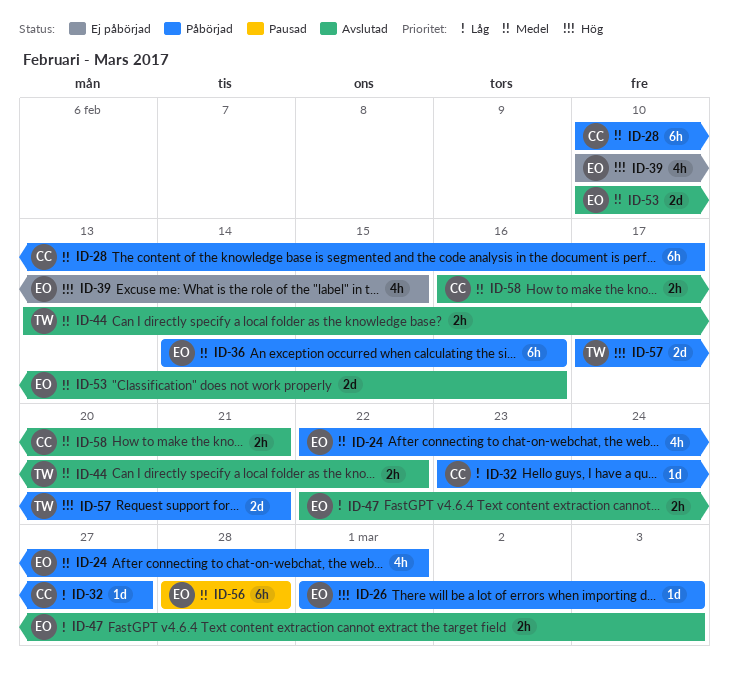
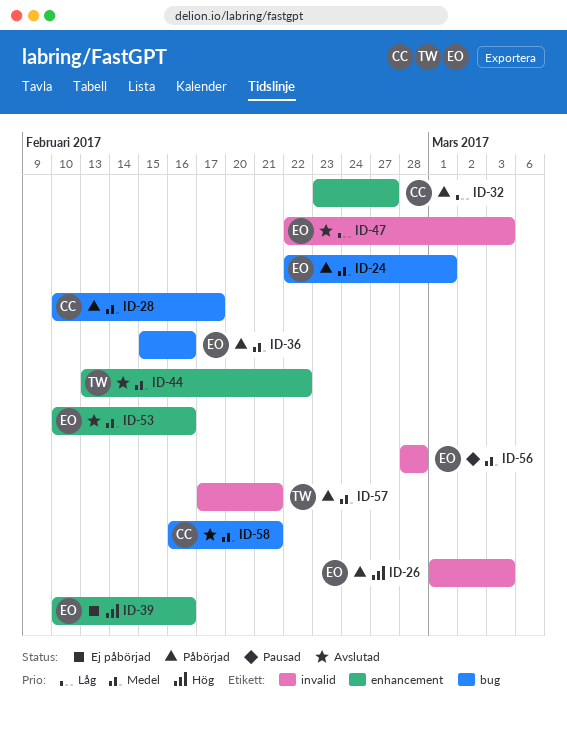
ID-36, start: Feb 14 -> Feb 15
ID-39, due: Feb 15 -> Feb 16
ID-57, priority: Hög -> Medel

